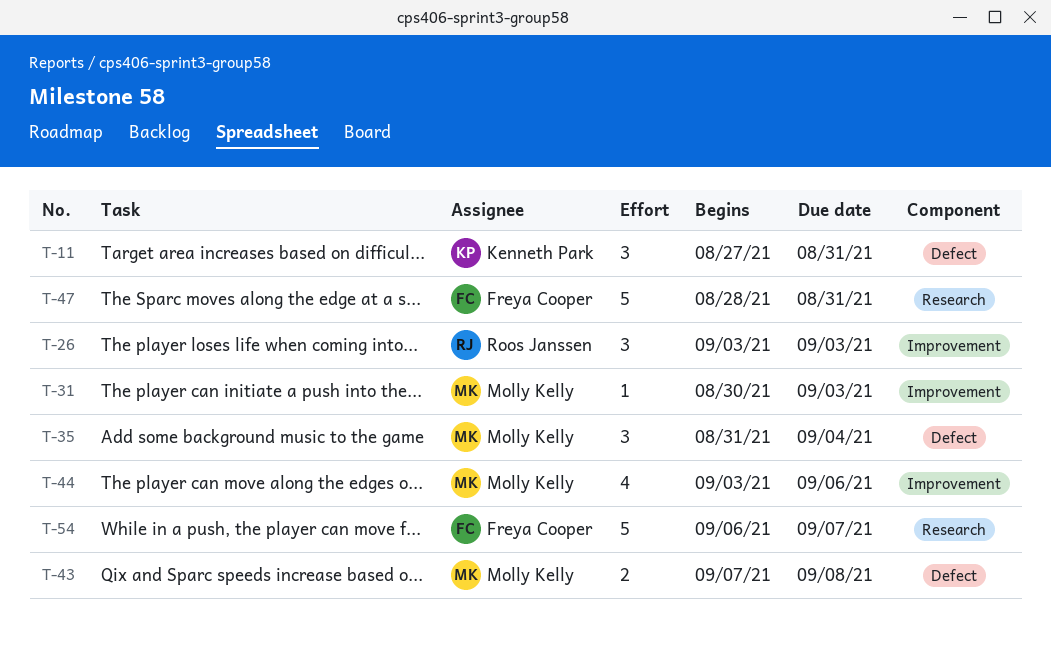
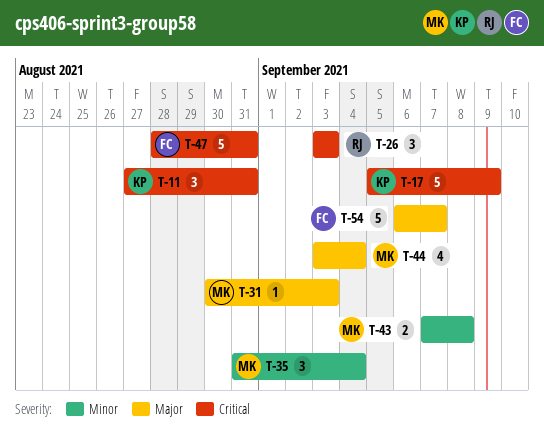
T-17: none -> present
T-44, due: Sep 6 -> Sep 4

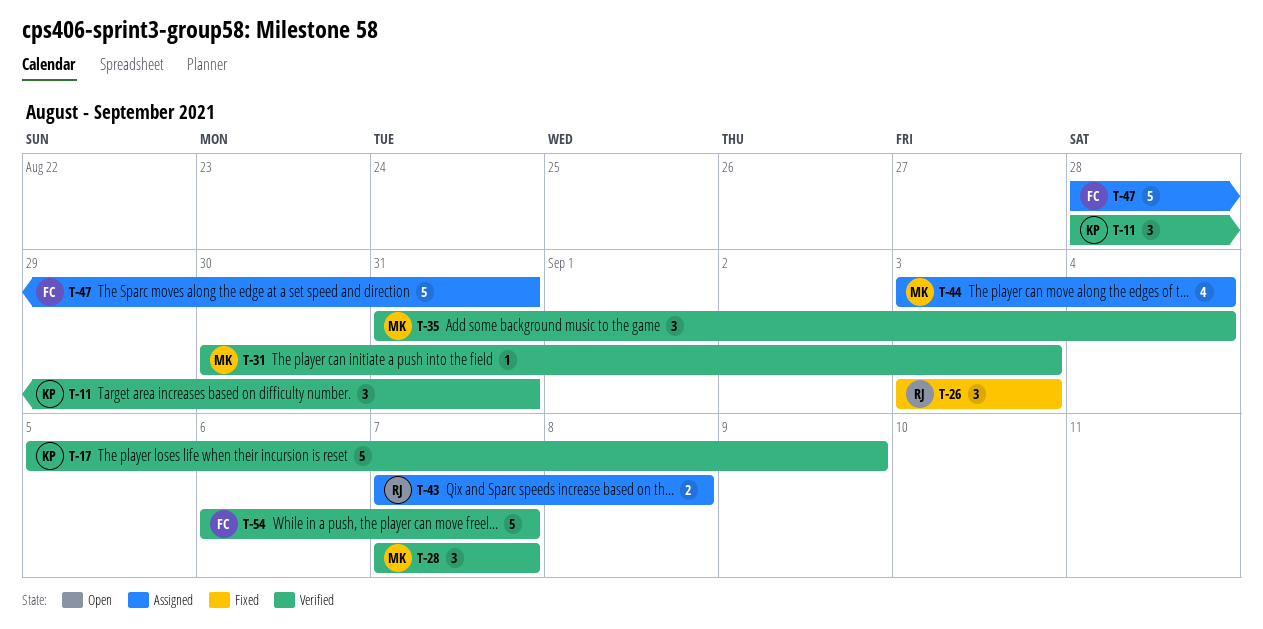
T-11, start: Aug 27 -> Aug 28
T-28: none -> present
T-43, owner: MK -> RJ

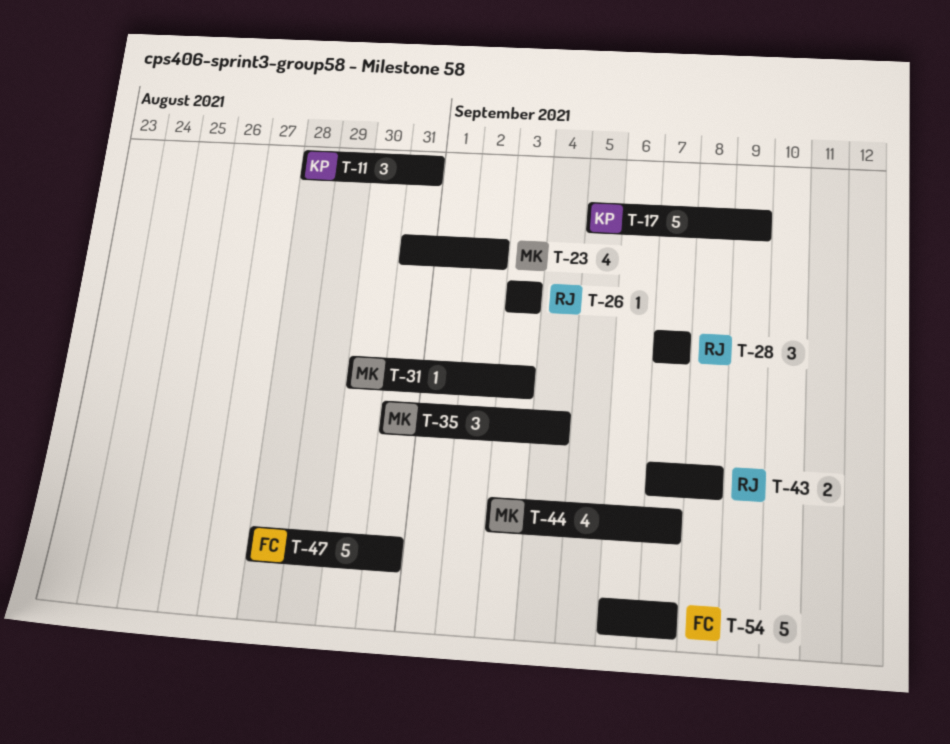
T-23: none -> present
T-26, estimate: 3 -> 1
T-28, owner: MK -> RJ
T-44, due: Sep 4 -> Sep 7

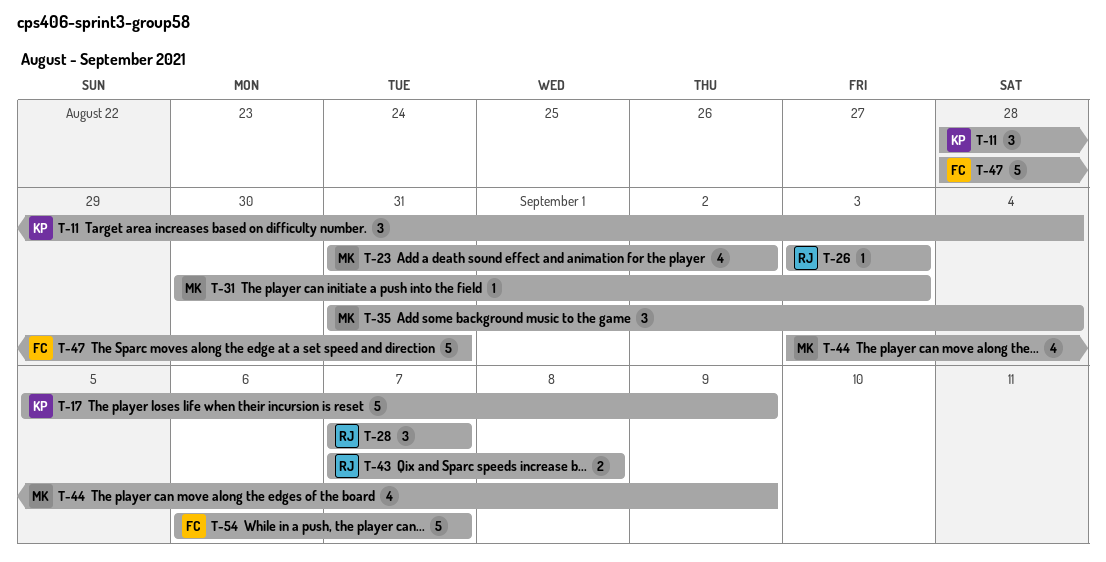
T-11, due: Aug 31 -> Sep 4
T-44, due: Sep 7 -> Sep 9

